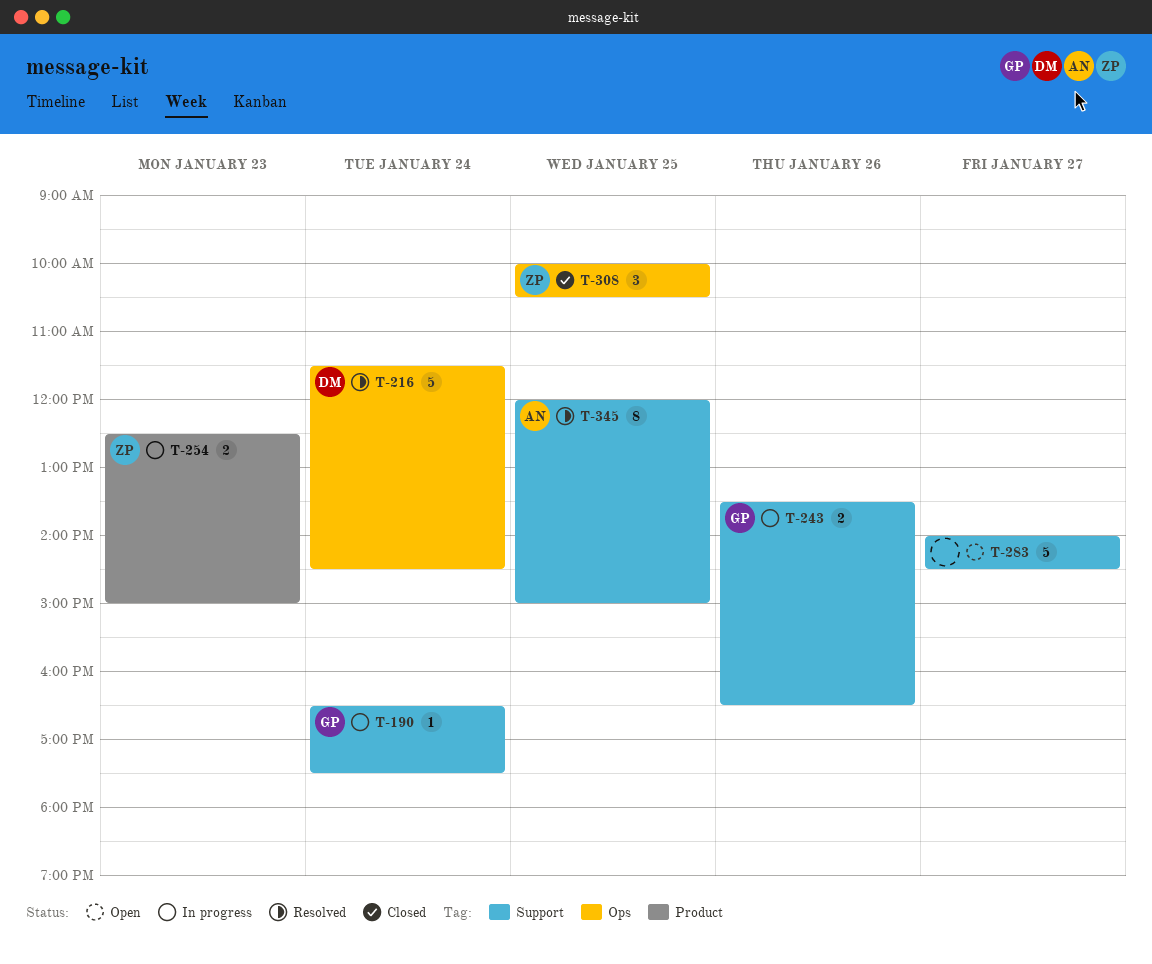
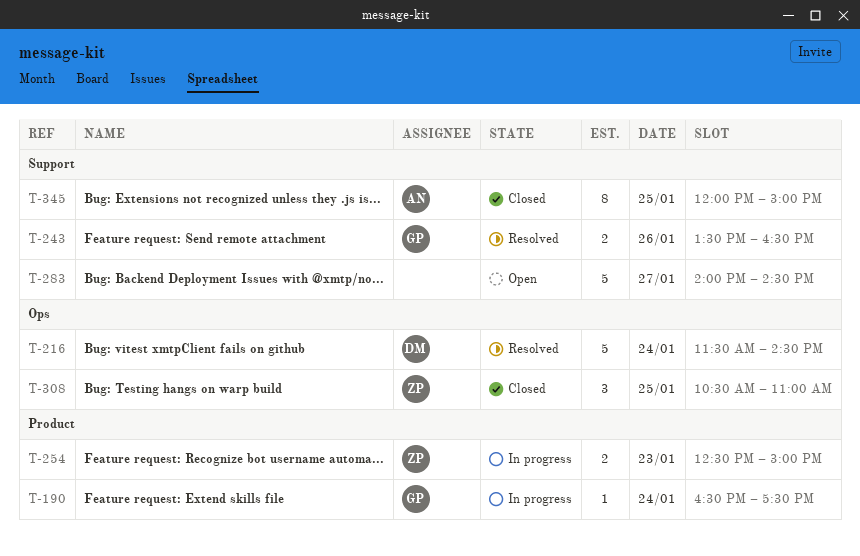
T-190, label: Support -> Product
T-243, status: In progress -> Resolved
T-308, begins: 10:00 -> 10:30
T-308, ends: 10:30 -> 11:00
T-345, status: Resolved -> Closed

